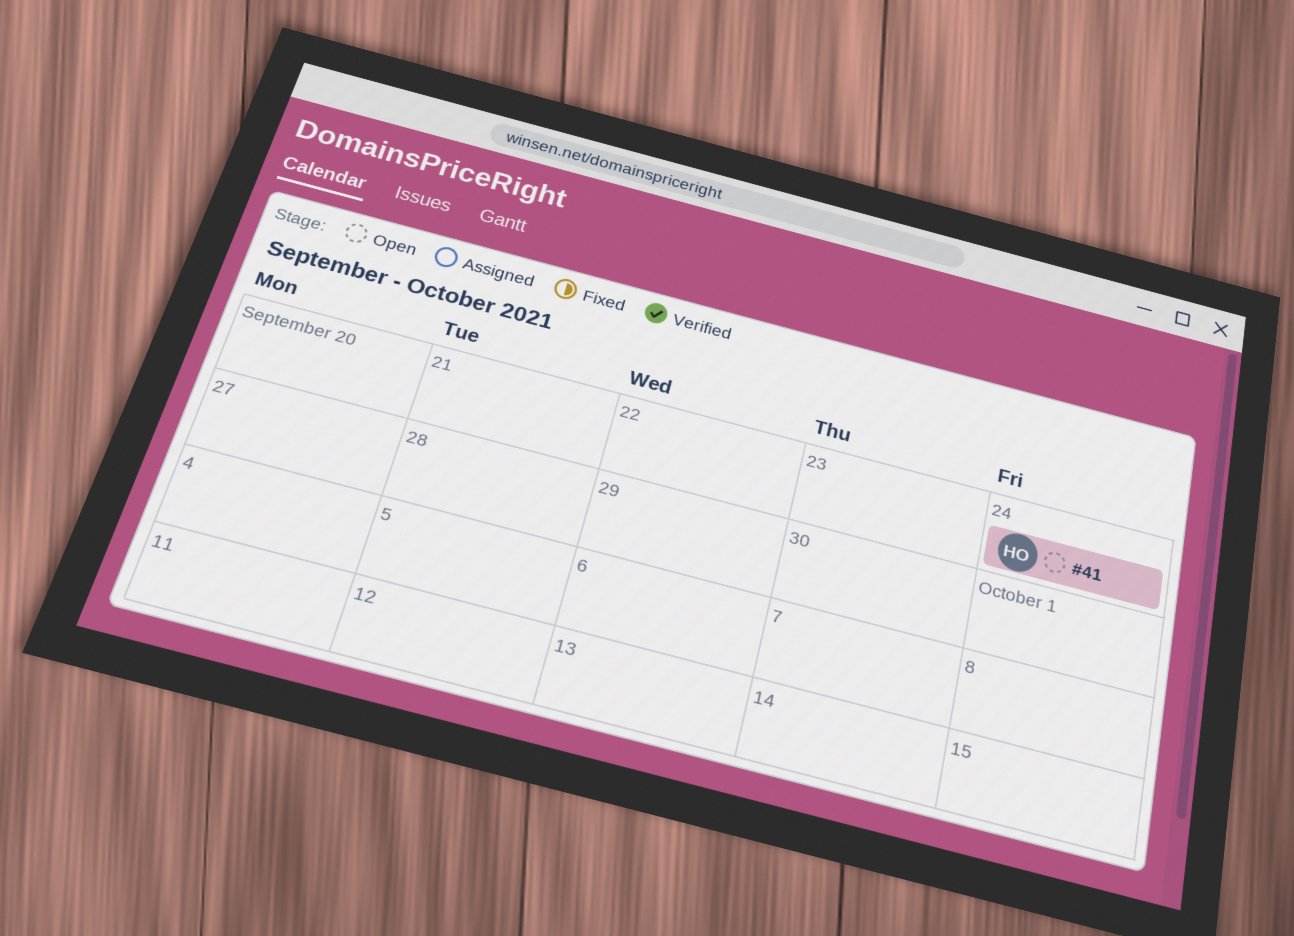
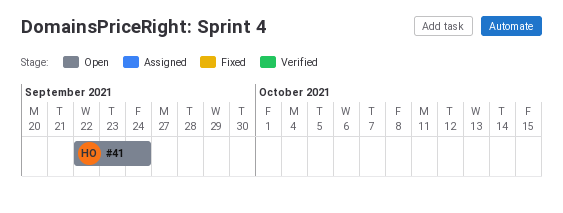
#41, start: Sep 24 -> Sep 22

